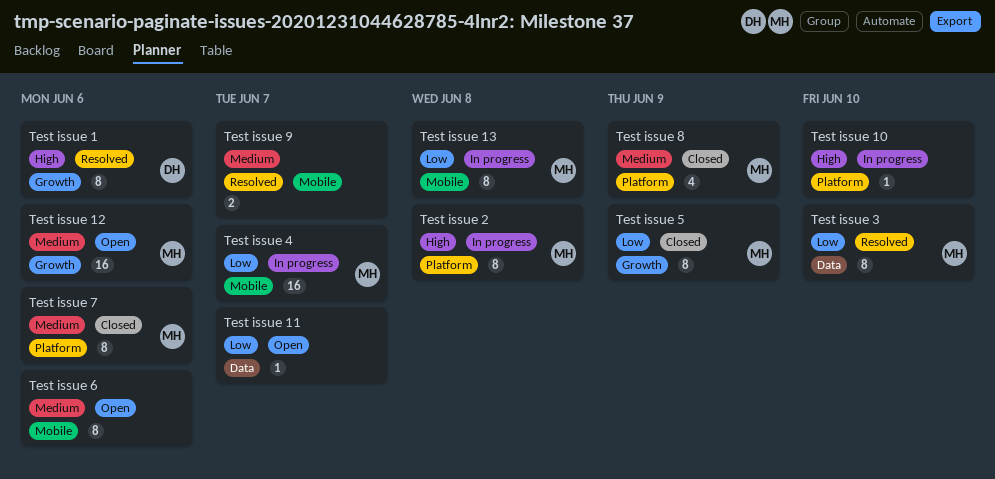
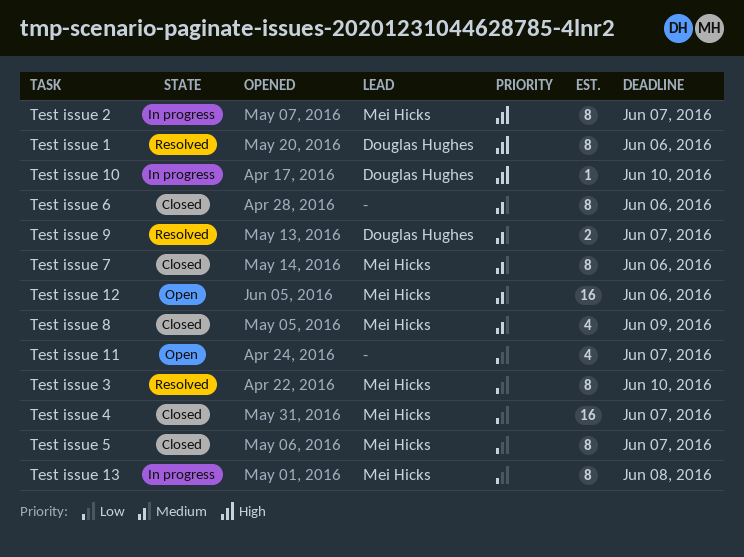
Test issue 10, owner: none -> Douglas Hughes
Test issue 11, estimate: 1 -> 4
Test issue 2, due: Jun 8 -> Jun 7
Test issue 4, status: In progress -> Closed
Test issue 5, due: Jun 9 -> Jun 7
Test issue 6, status: Open -> Closed
Test issue 9, owner: none -> Douglas Hughes

